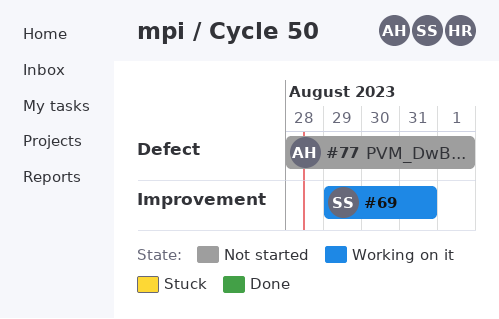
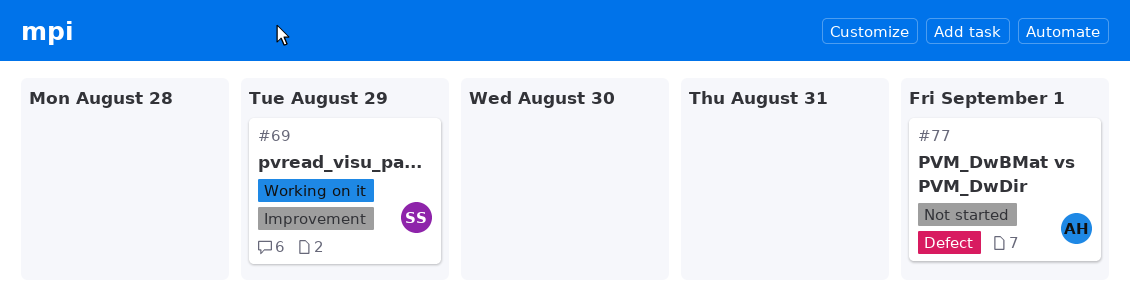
#69, due: Aug 31 -> Aug 29

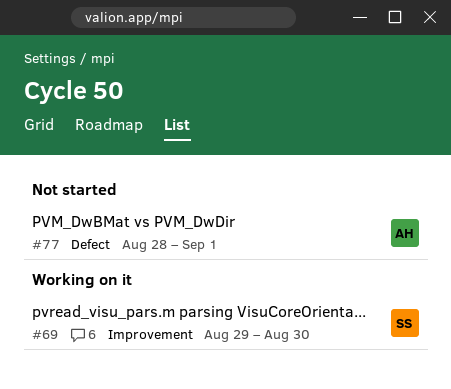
#69, due: Aug 29 -> Aug 30

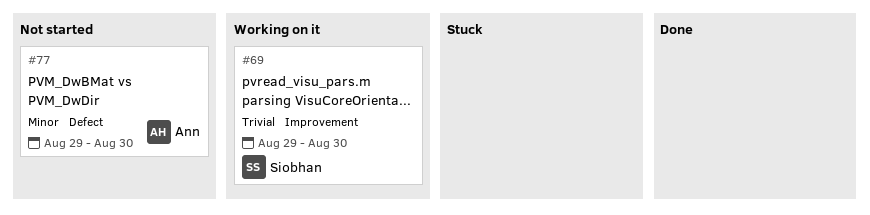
#77, start: Aug 28 -> Aug 29
#77, due: Sep 1 -> Aug 30

